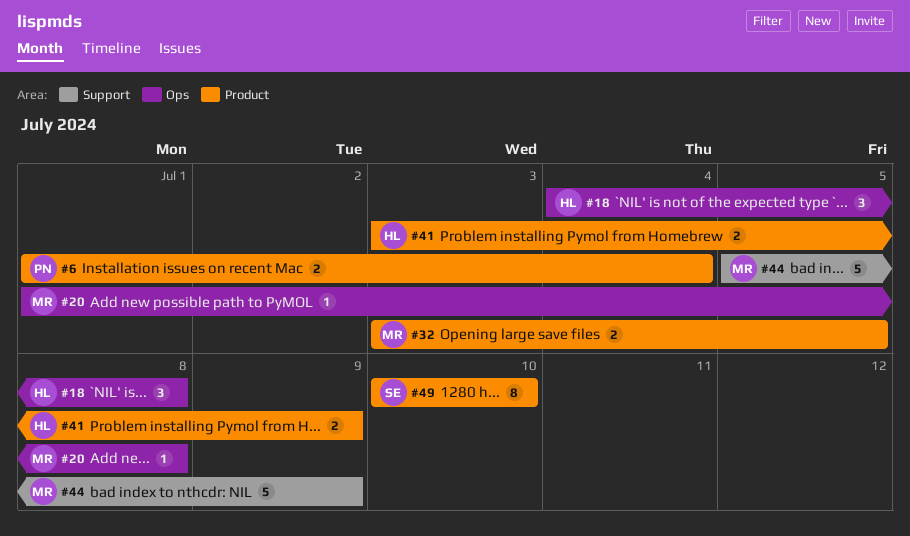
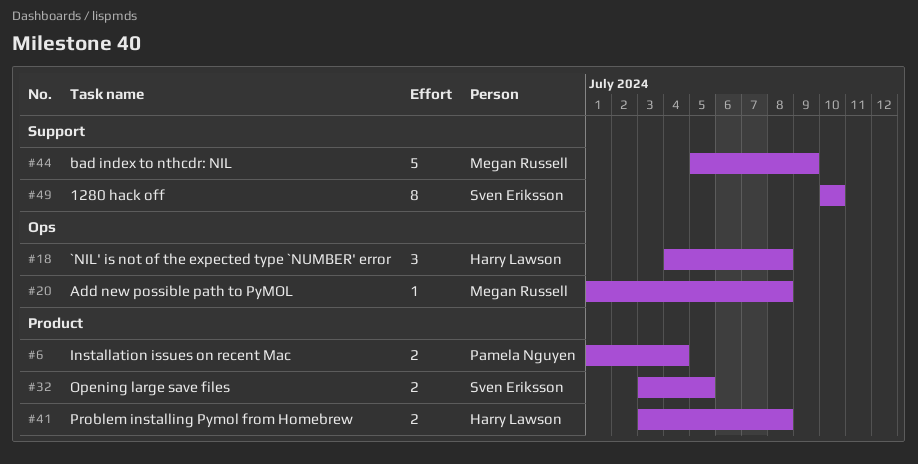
#32, owner: Megan Russell -> Sven Eriksson
#41, due: Jul 9 -> Jul 8
#49, label: Product -> Support

